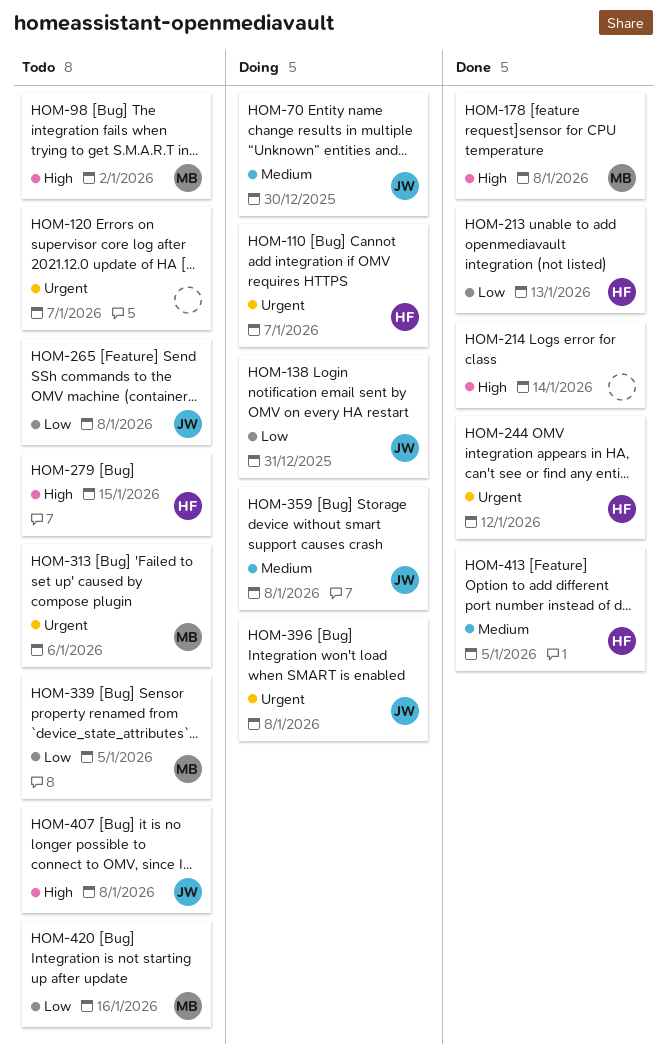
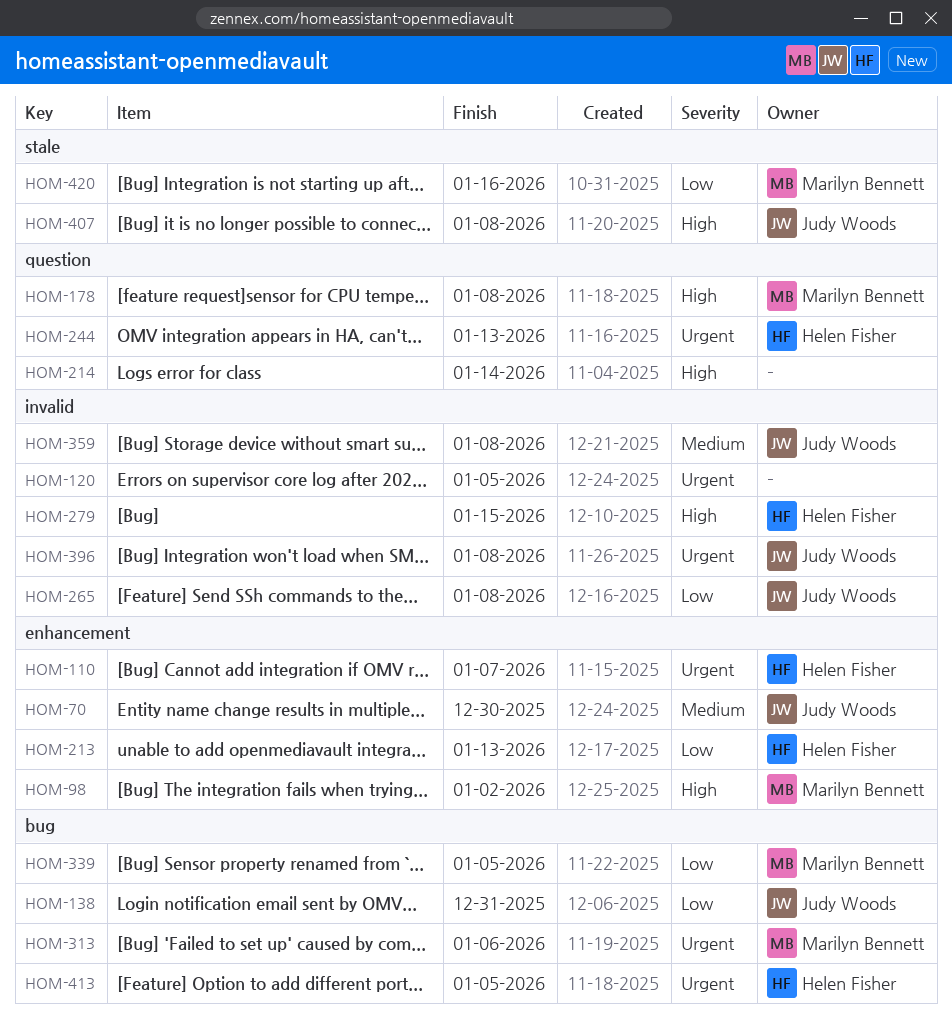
HOM-120, due: Jan 7 -> Jan 5
HOM-244, due: Jan 12 -> Jan 13
HOM-413, priority: Medium -> Urgent

